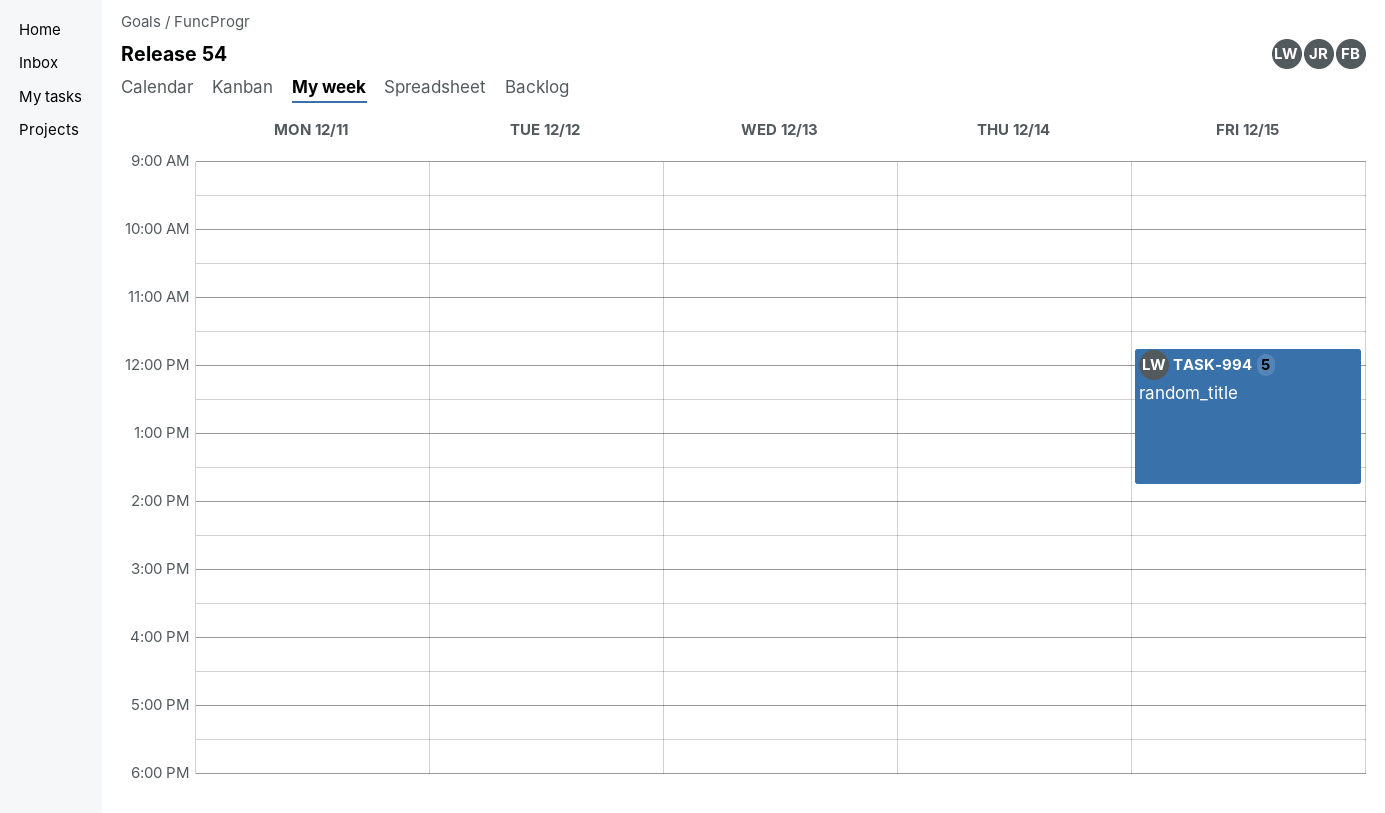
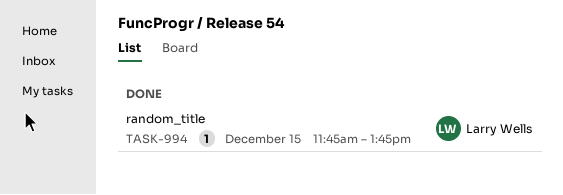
TASK-994, estimate: 5 -> 1

